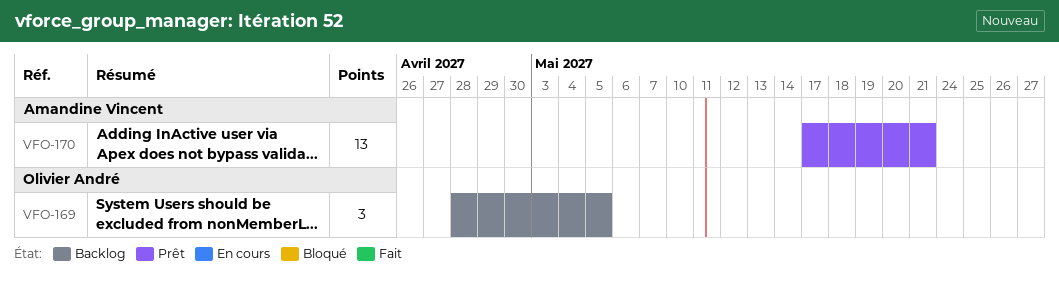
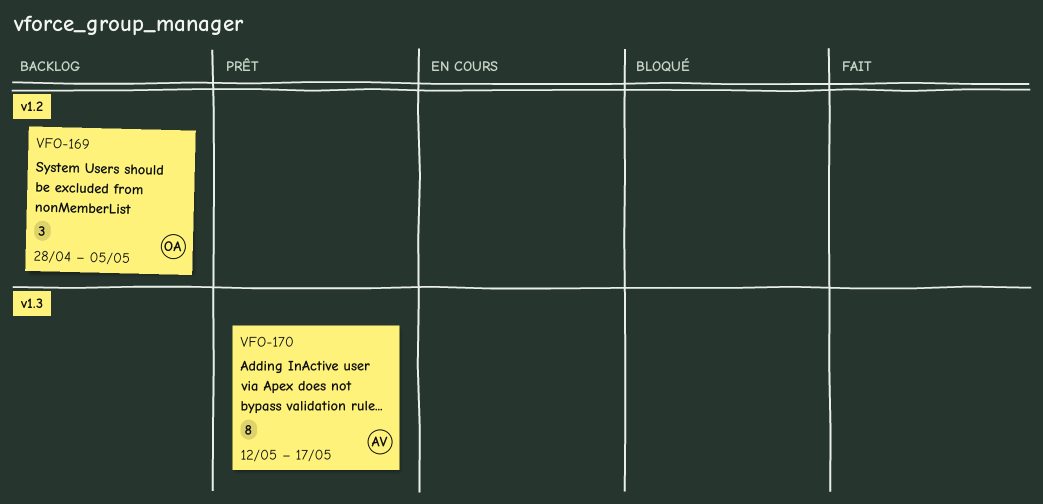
VFO-170, estimate: 13 -> 8
VFO-170, start: May 17 -> May 12
VFO-170, due: May 21 -> May 17

